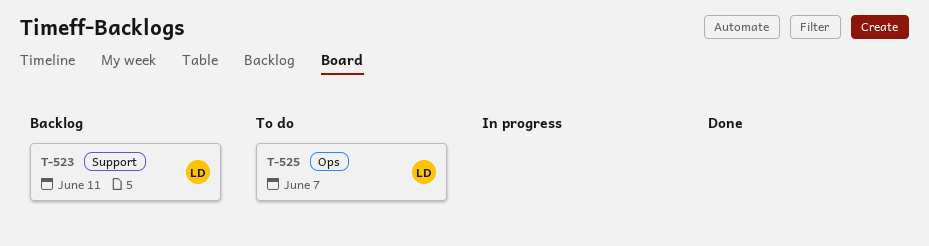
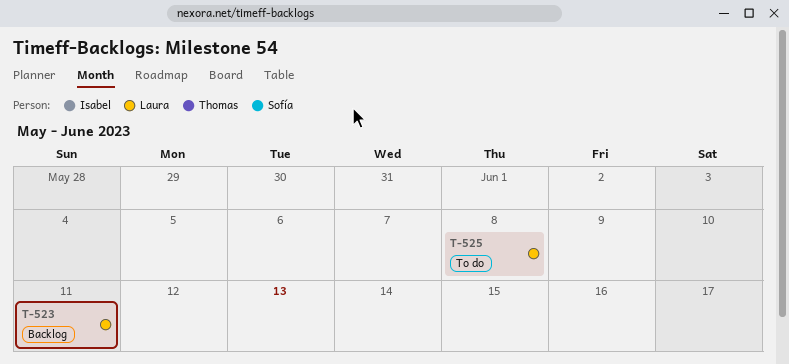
T-525, due: Jun 7 -> Jun 8

